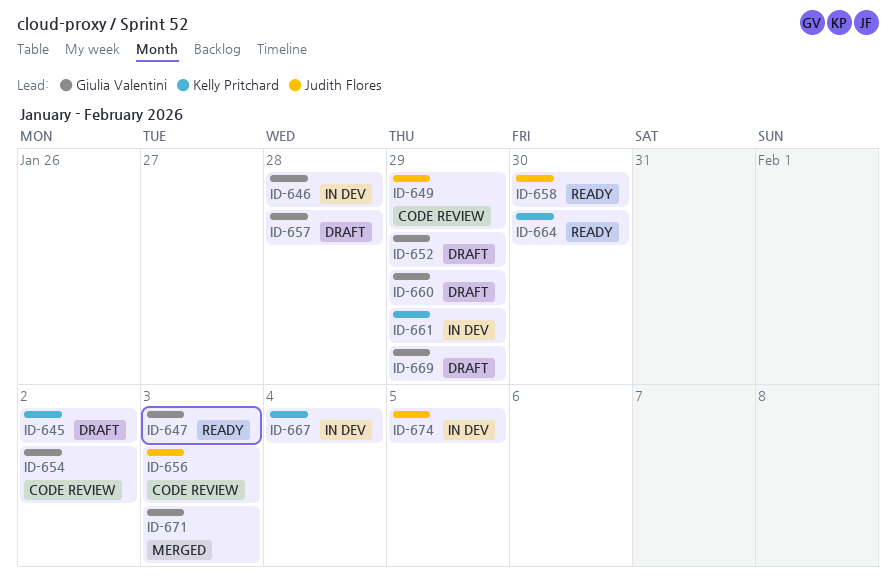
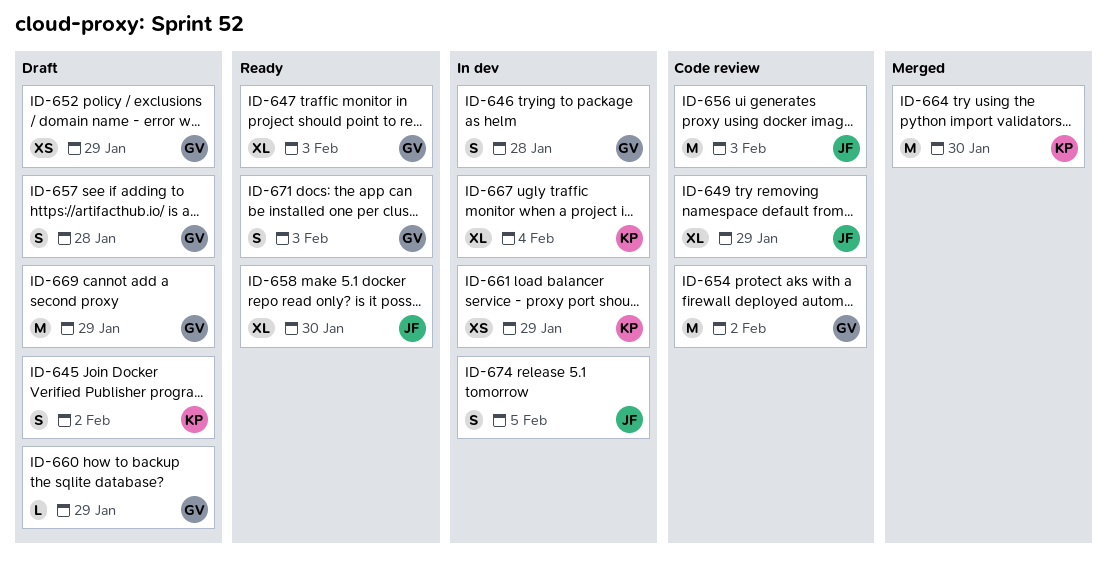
ID-664, status: Ready -> Merged
ID-671, status: Merged -> Ready

